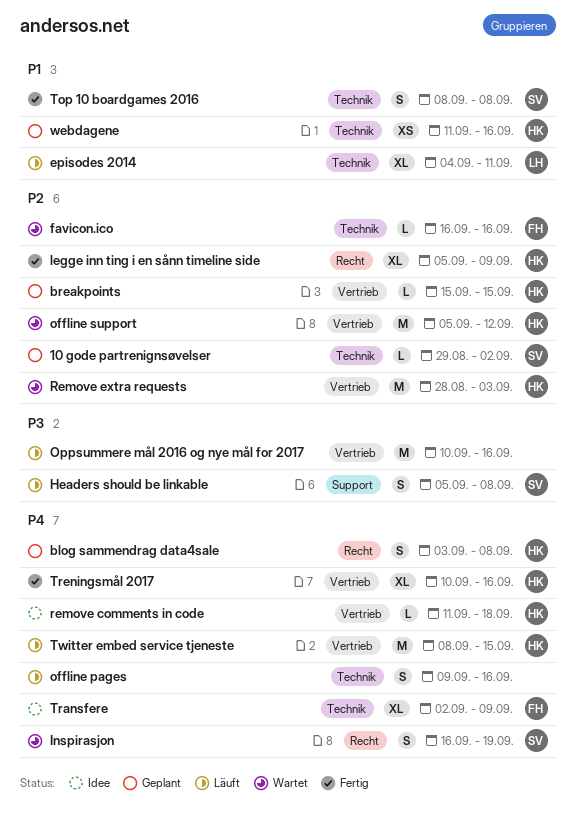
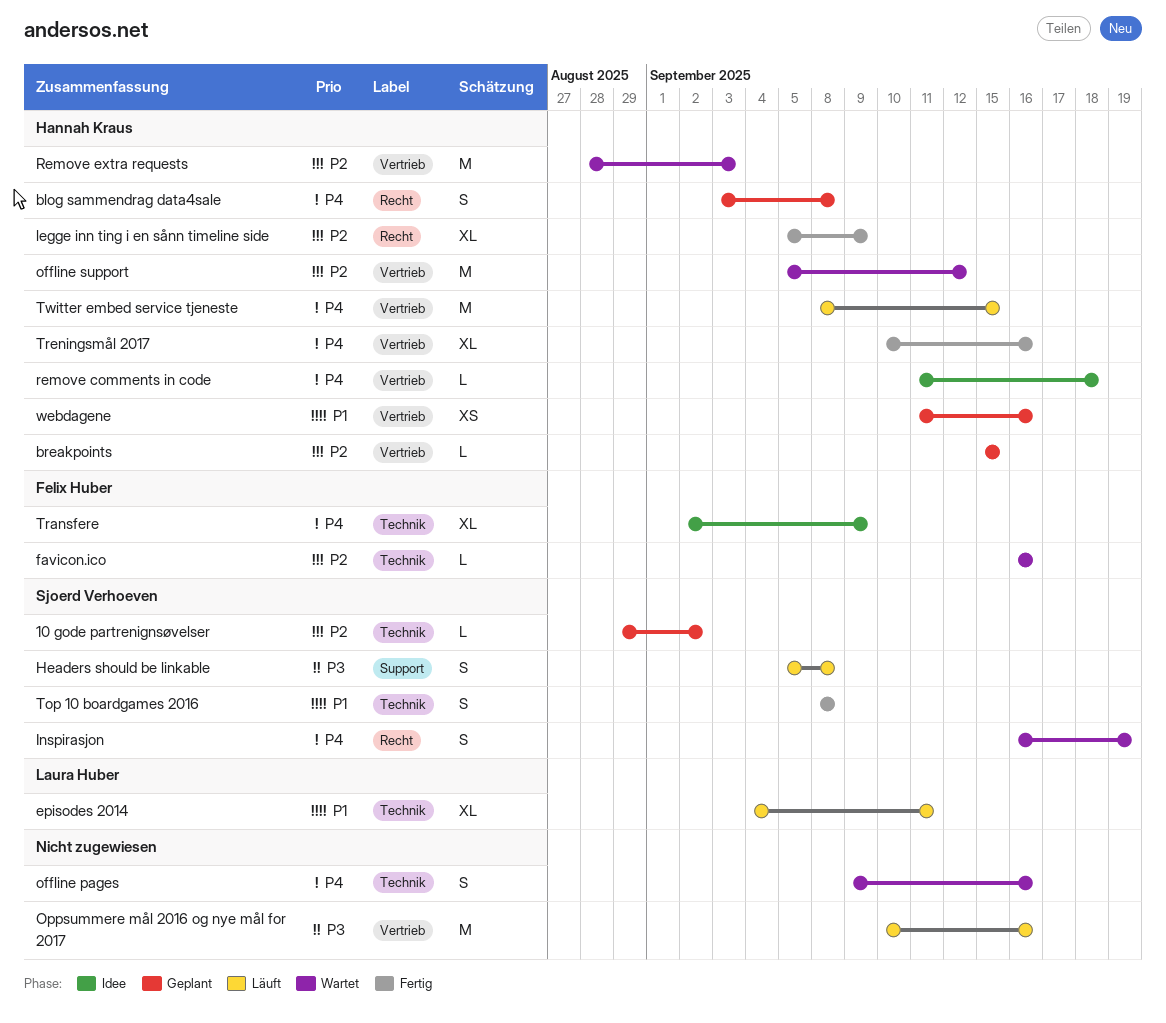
offline pages, status: Läuft -> Wartet
webdagene, label: Technik -> Vertrieb

